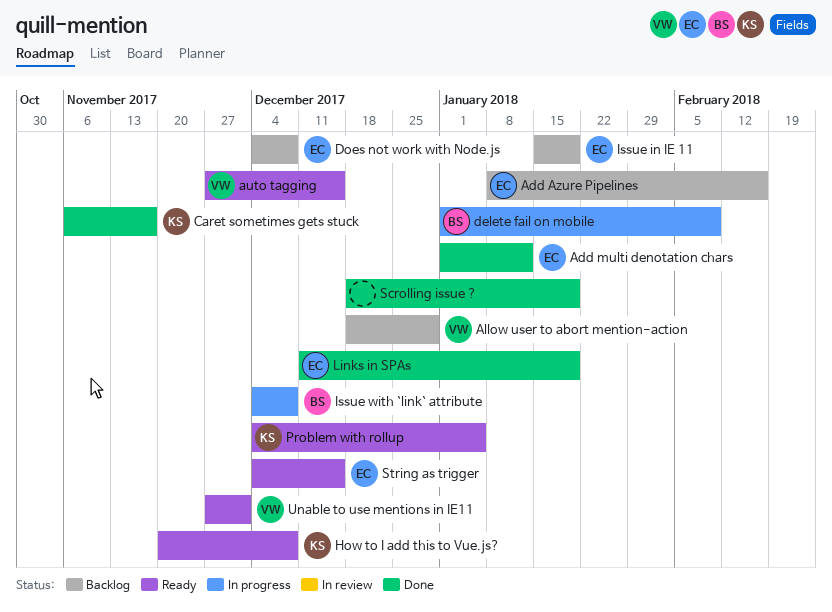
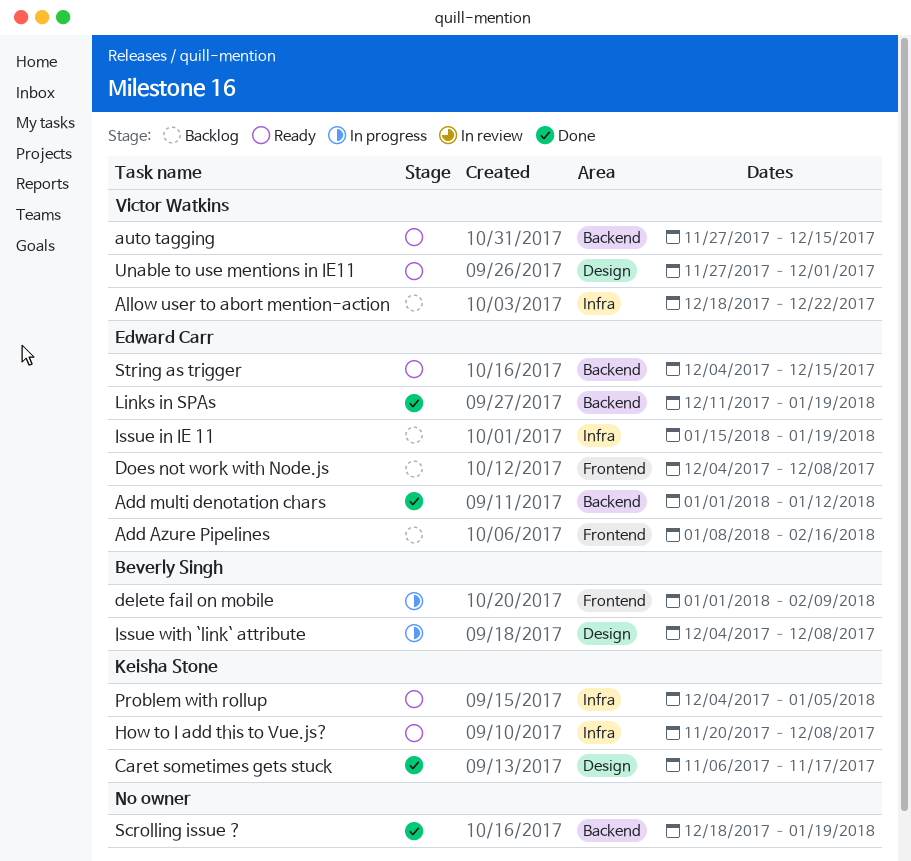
Allow user to abort mention-action, due: Dec 29 -> Dec 22

